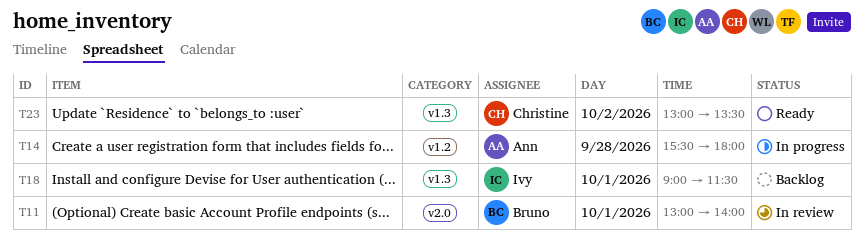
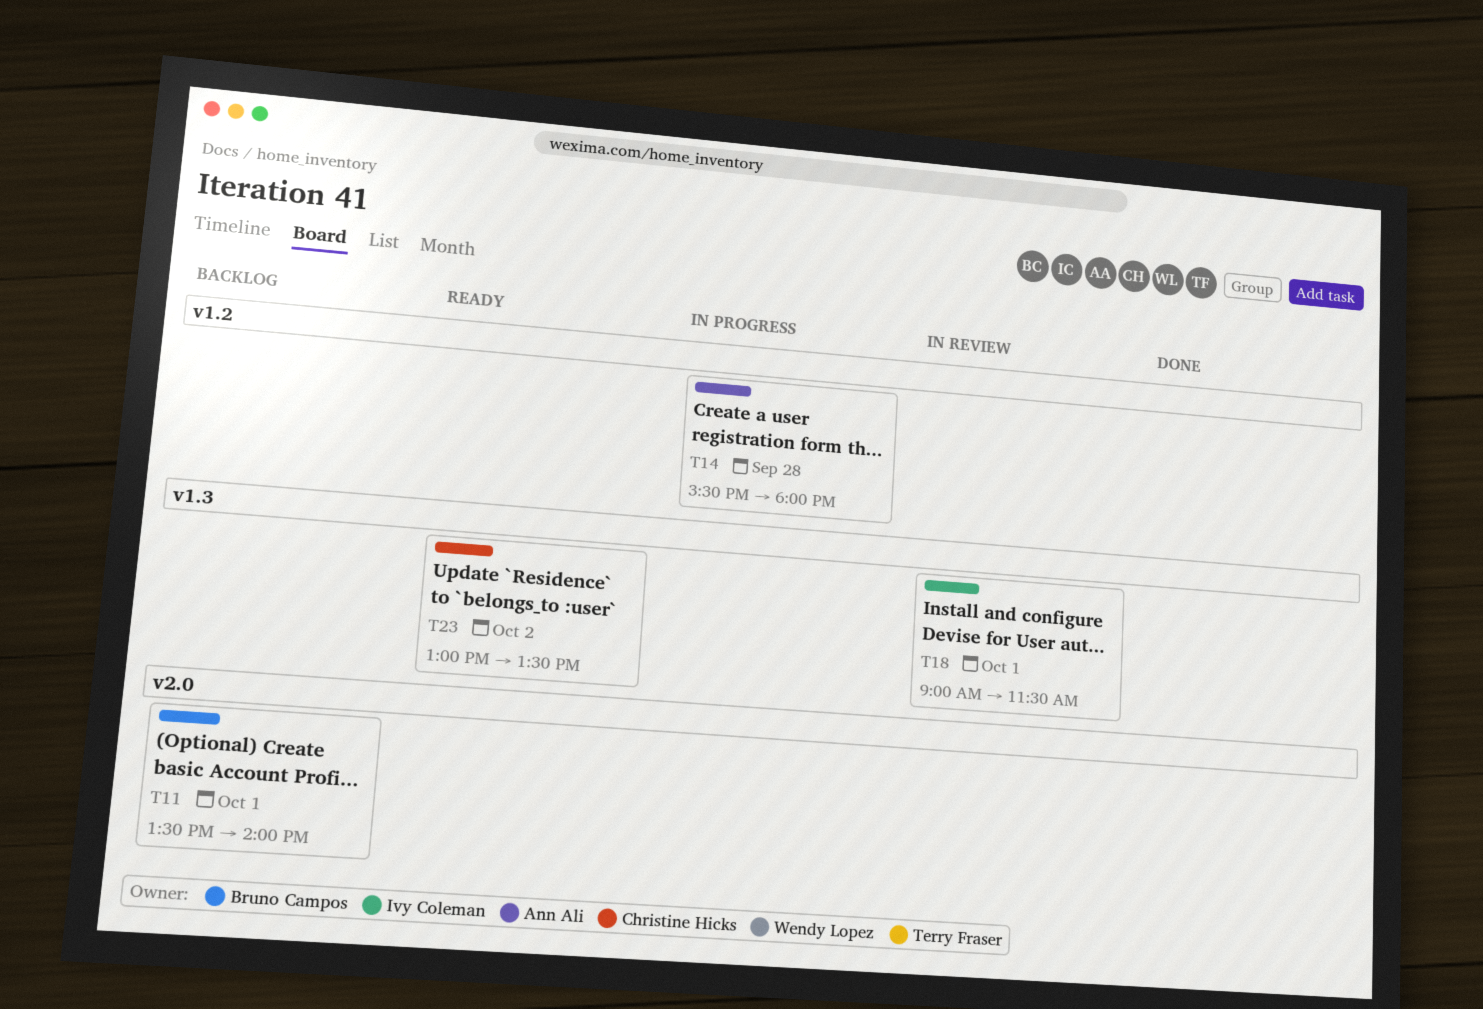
T11, status: In review -> Backlog
T11, begins: 13:00 -> 13:30
T18, status: Backlog -> In review

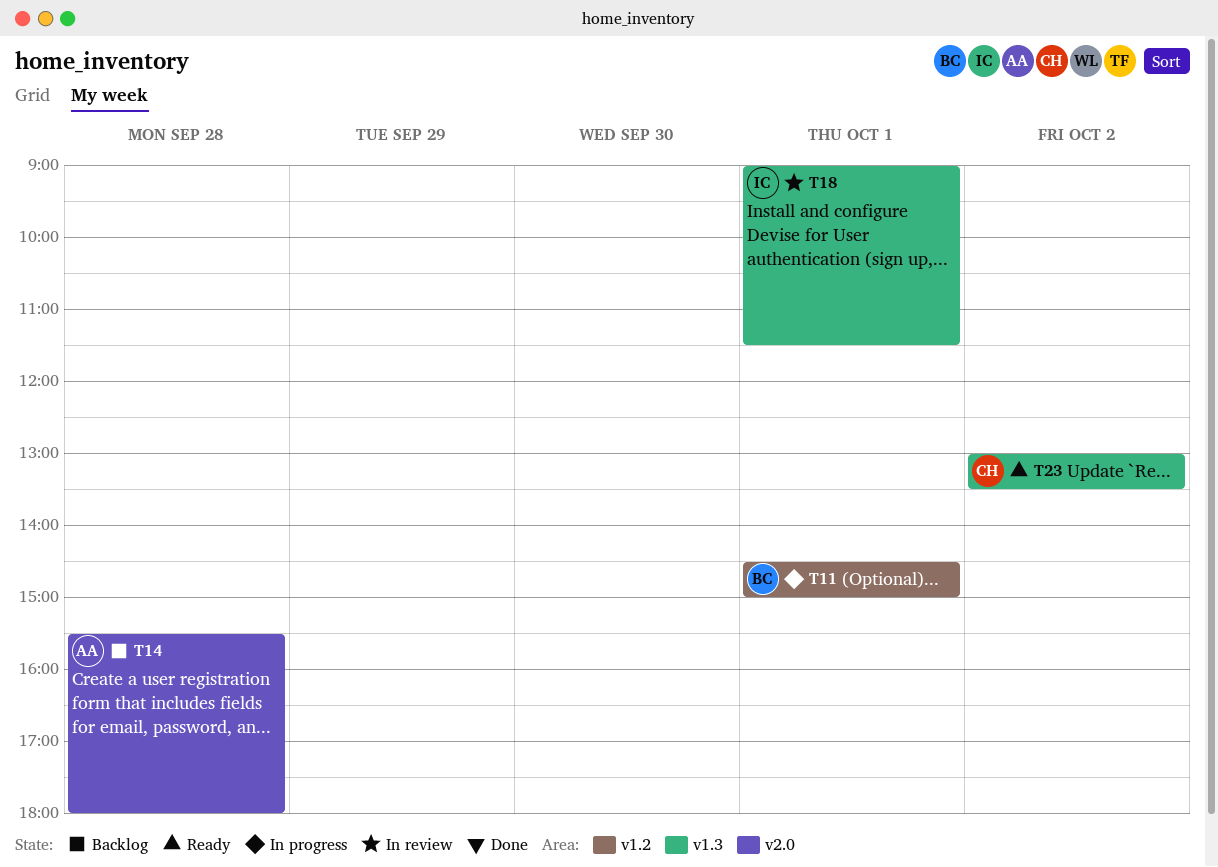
T11, status: Backlog -> In progress
T11, label: v2.0 -> v1.2
T11, begins: 13:30 -> 14:30
T11, ends: 14:00 -> 15:00
T14, status: In progress -> Backlog
T14, label: v1.2 -> v2.0

